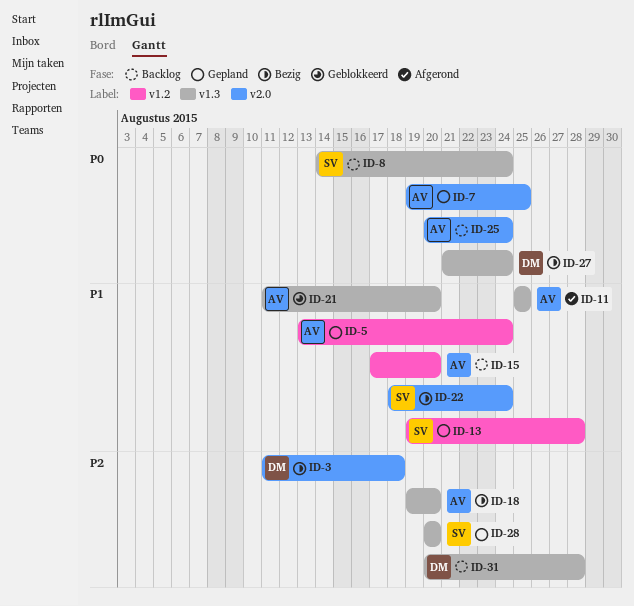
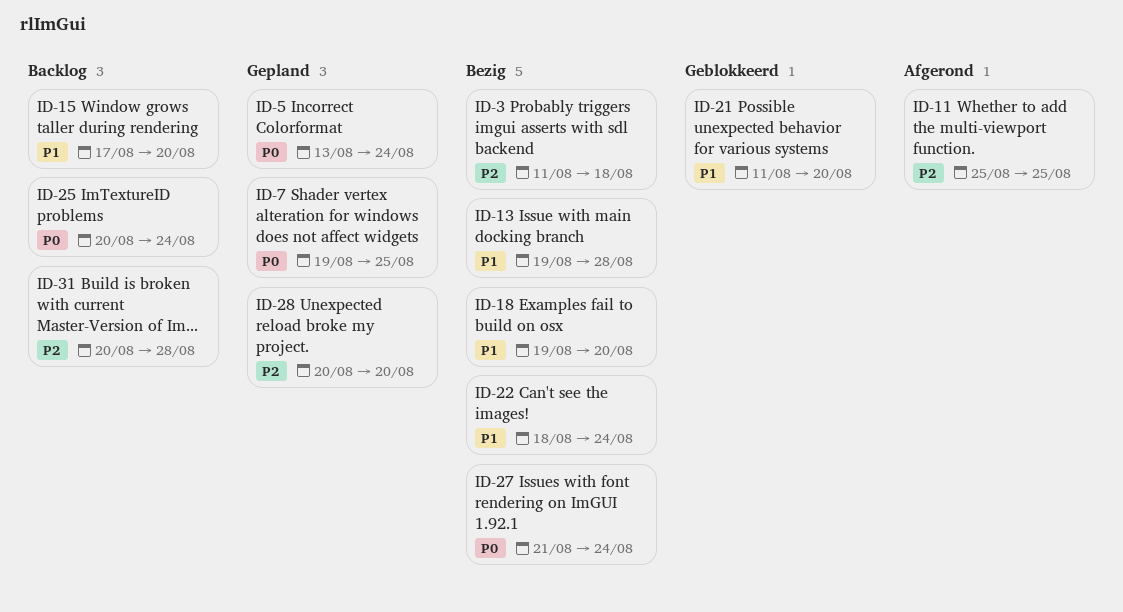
ID-5, priority: P1 -> P0
ID-8: present -> none
ID-11, priority: P1 -> P2
ID-13, status: Gepland -> Bezig
ID-18, priority: P2 -> P1

